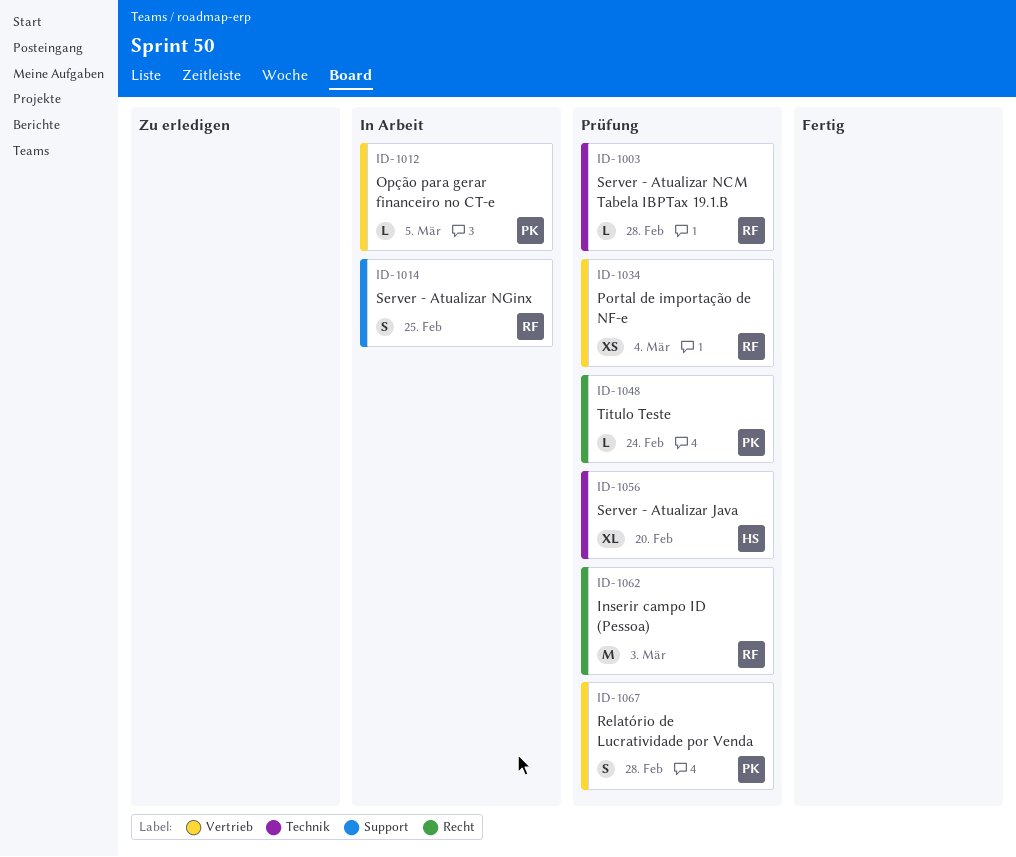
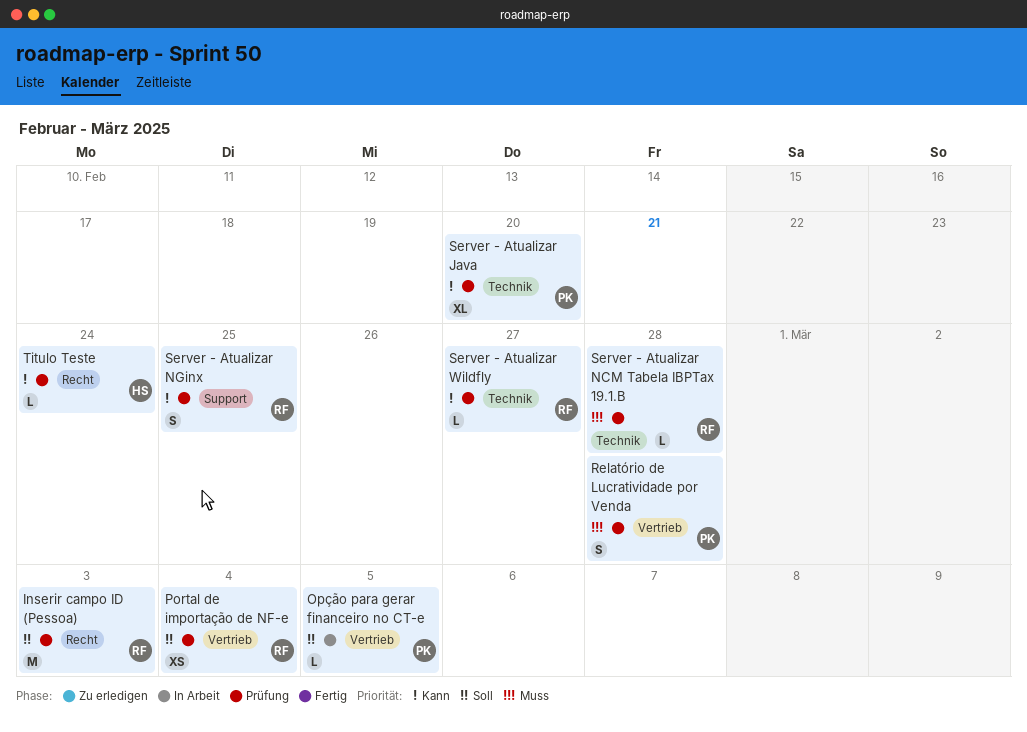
Server - Atualizar Java, owner: HS -> PK
Server - Atualizar NGinx, status: In Arbeit -> Prüfung
Server - Atualizar Wildfly: none -> present
Titulo Teste, owner: PK -> HS

